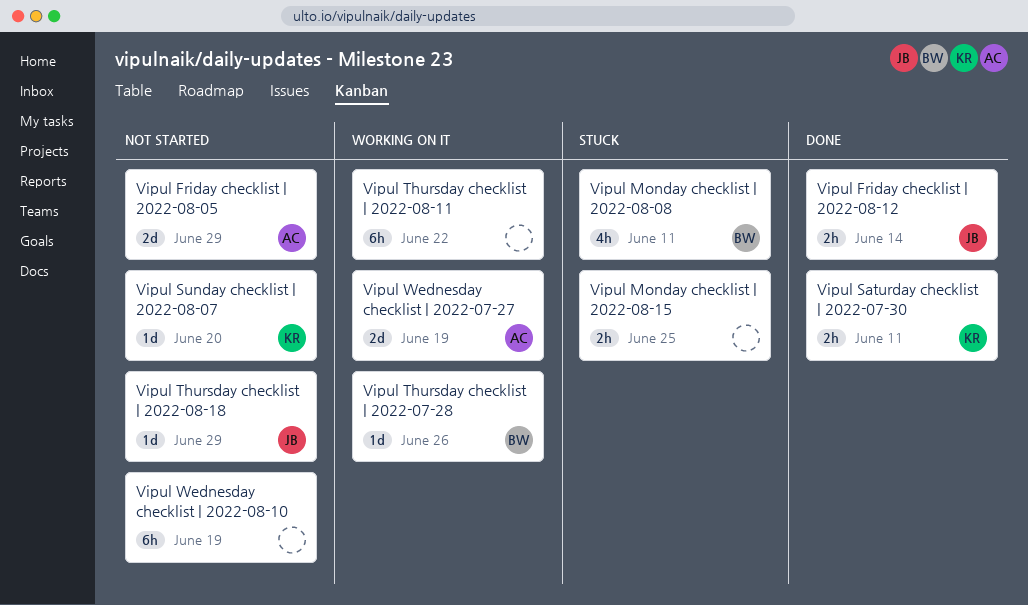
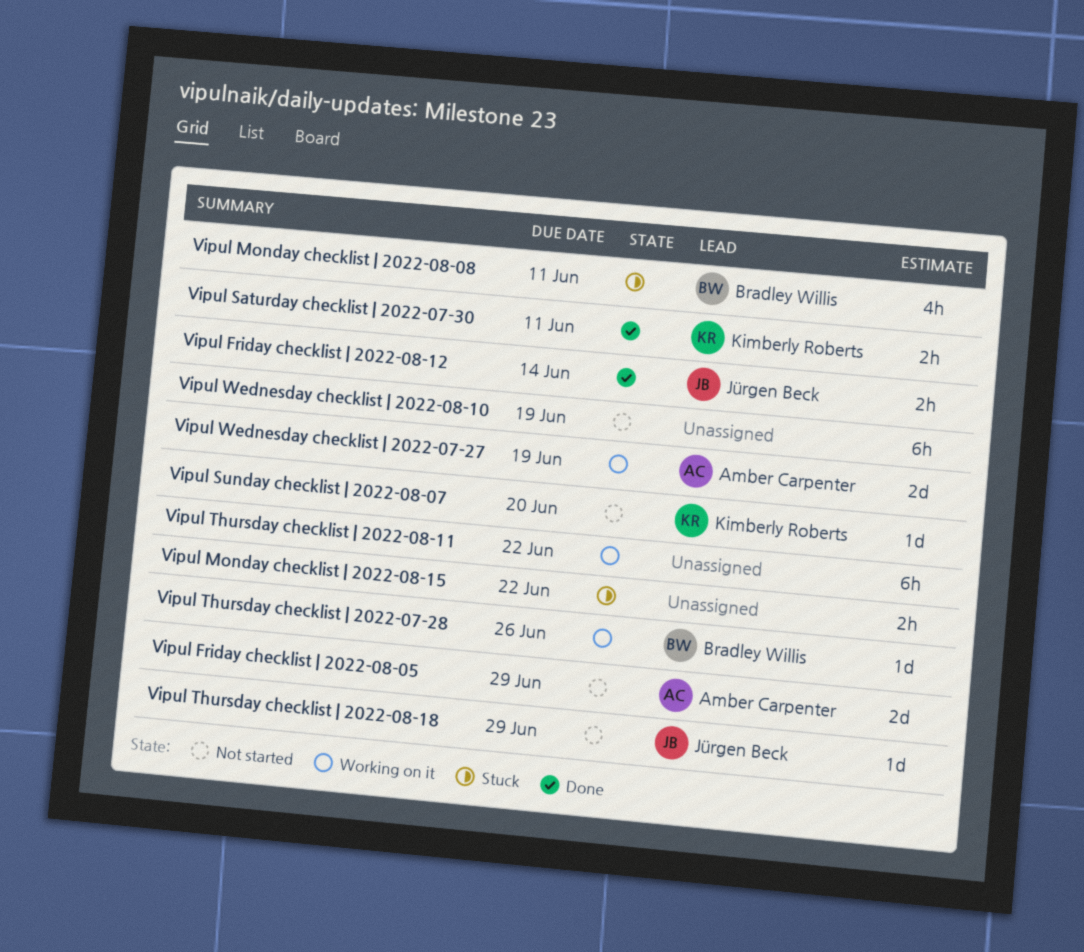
Vipul Monday checklist | 2022-08-15, due: Jun 25 -> Jun 22

